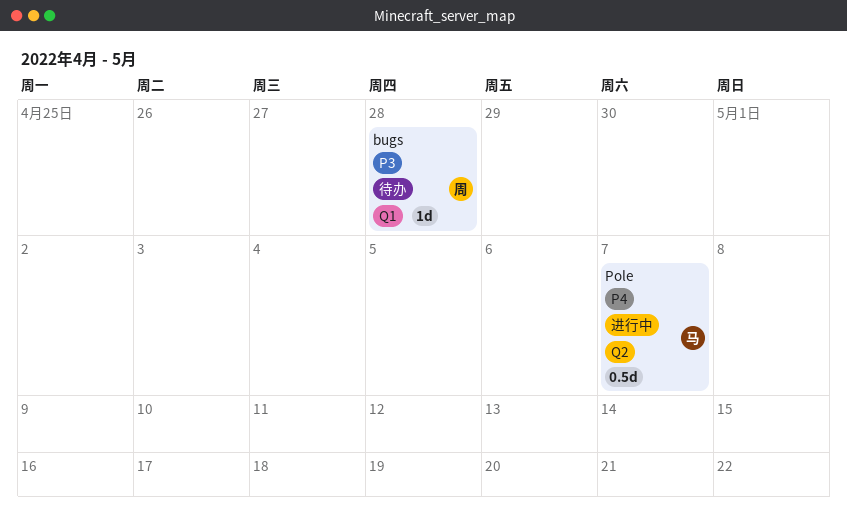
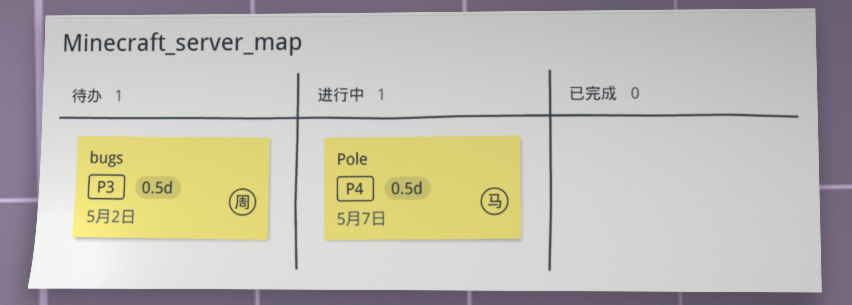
bugs, estimate: 1d -> 0.5d
bugs, due: Apr 28 -> May 2

